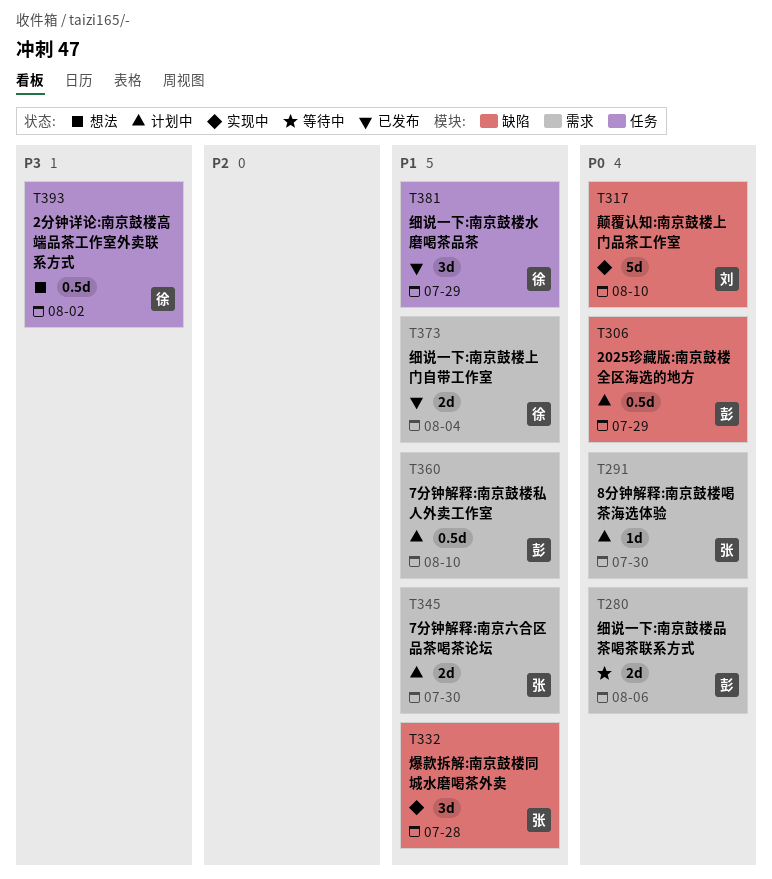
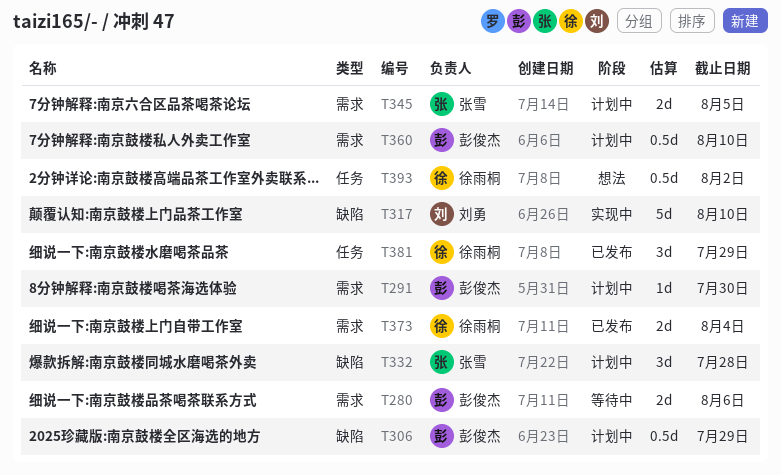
T291, owner: 张雪 -> 彭俊杰
T332, status: 实现中 -> 计划中
T345, due: Jul 30 -> Aug 5

